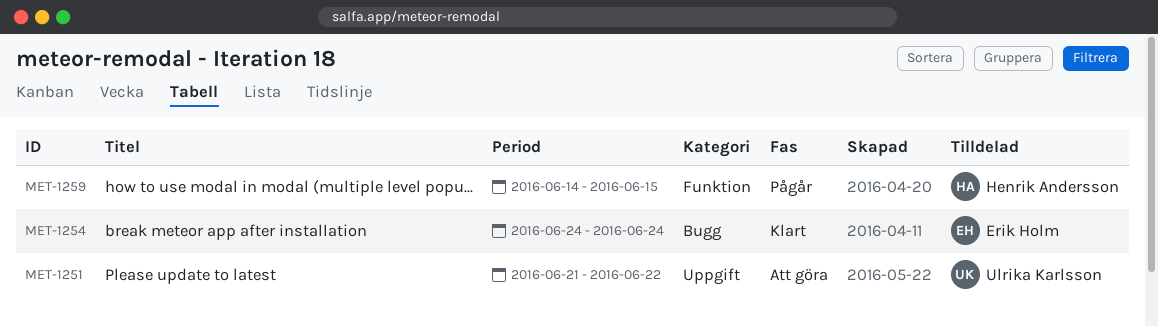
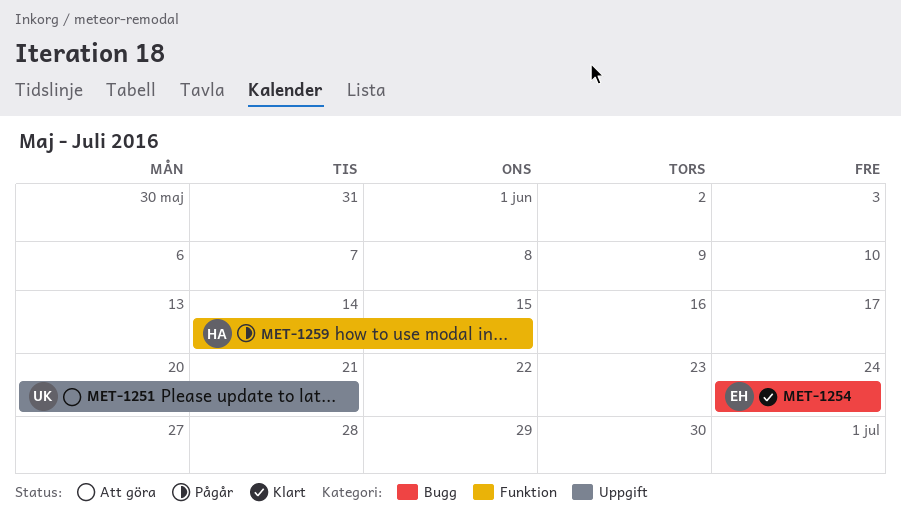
MET-1251, start: Jun 21 -> Jun 20
MET-1251, due: Jun 22 -> Jun 21

